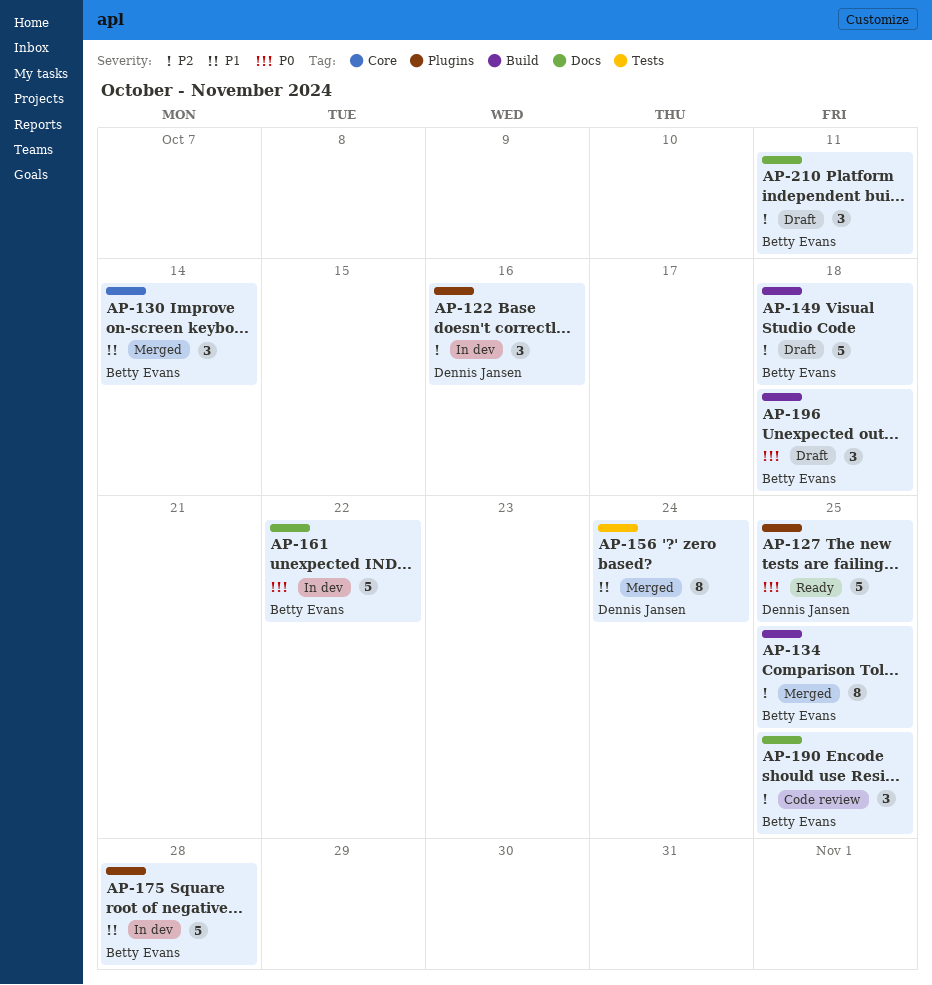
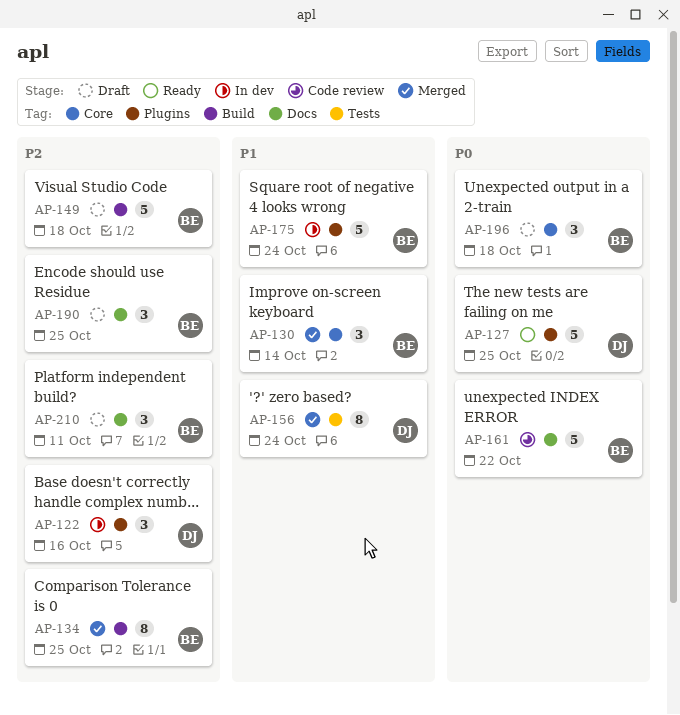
AP-161, status: In dev -> Code review
AP-175, due: Oct 28 -> Oct 24
AP-190, status: Code review -> Draft
AP-196, label: Build -> Core

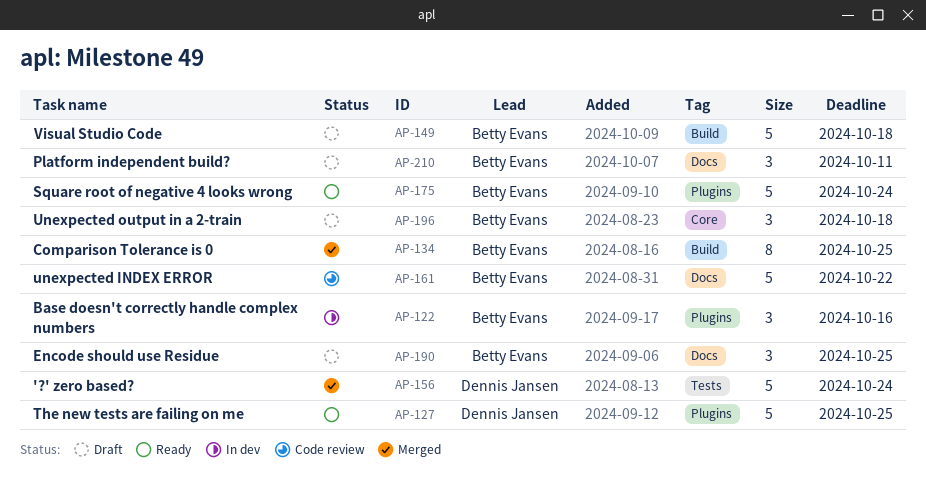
AP-122, owner: Dennis Jansen -> Betty Evans
AP-130: present -> none
AP-156, estimate: 8 -> 5
AP-175, status: In dev -> Ready

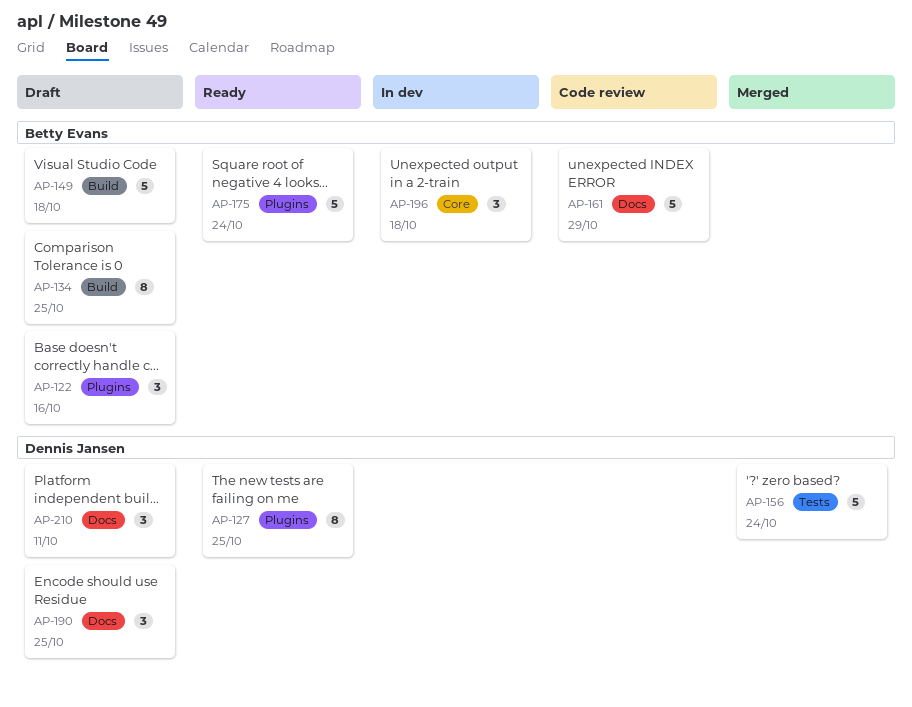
AP-122, status: In dev -> Draft
AP-127, estimate: 5 -> 8
AP-134, status: Merged -> Draft
AP-161, due: Oct 22 -> Oct 29
AP-190, owner: Betty Evans -> Dennis Jansen
AP-196, status: Draft -> In dev
AP-210, owner: Betty Evans -> Dennis Jansen

